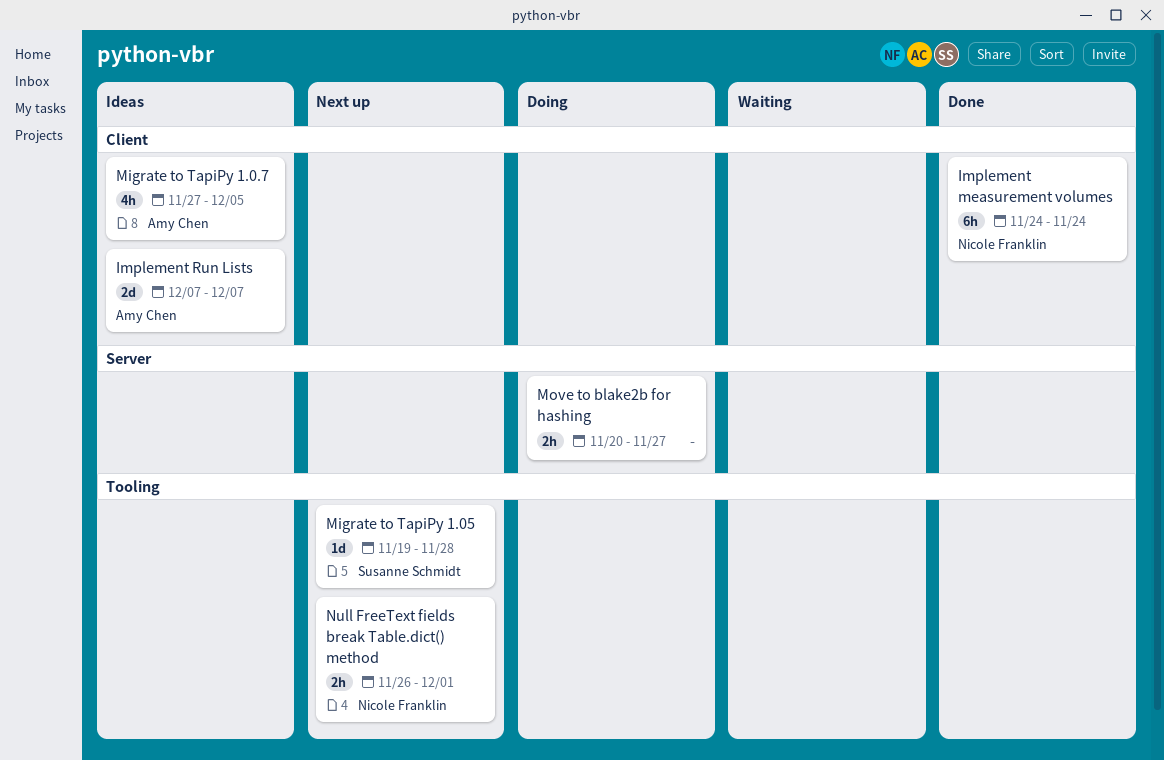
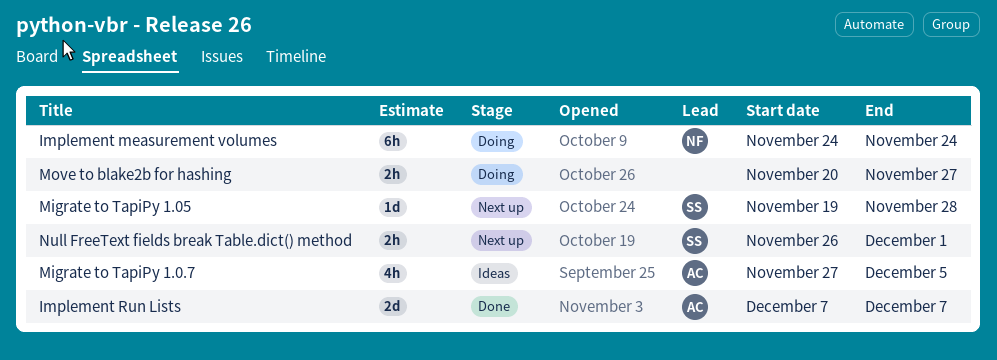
Implement measurement volumes, status: Done -> Doing
Implement Run Lists, status: Ideas -> Done
Null FreeText fields break Table.dict() method, owner: Nicole Franklin -> Susanne Schmidt

